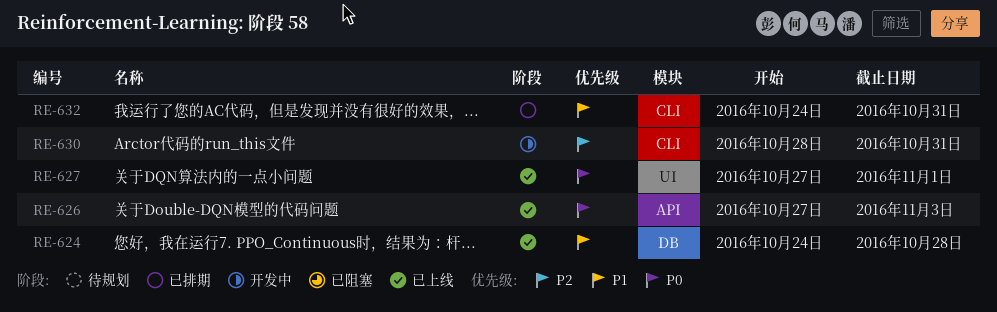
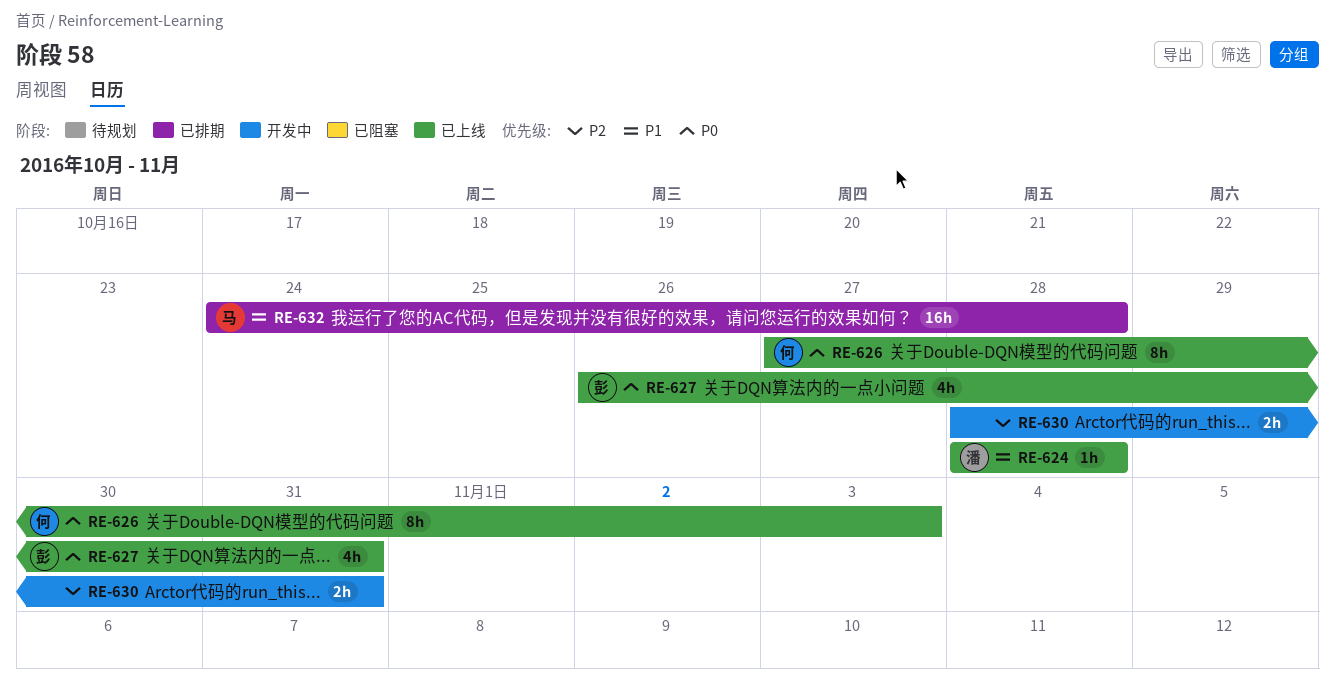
RE-624, start: Oct 24 -> Oct 28
RE-627, start: Oct 27 -> Oct 26
RE-627, due: Nov 1 -> Oct 31
RE-632, due: Oct 31 -> Oct 28

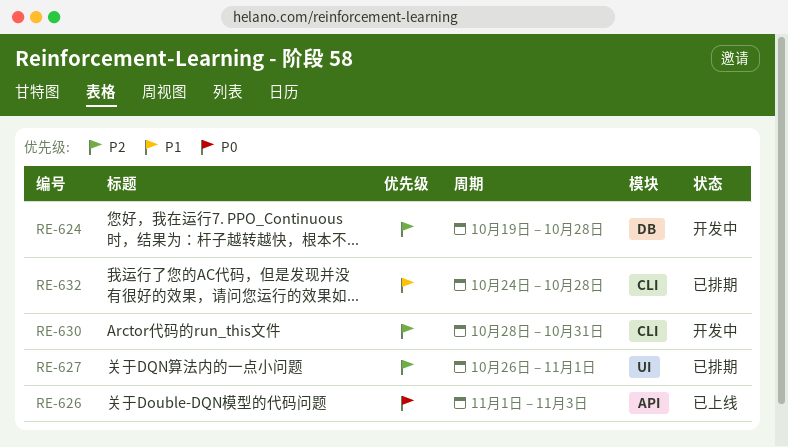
RE-624, status: 已上线 -> 开发中
RE-624, priority: P1 -> P2
RE-624, start: Oct 28 -> Oct 19
RE-626, start: Oct 27 -> Nov 1
RE-627, status: 已上线 -> 已排期
RE-627, priority: P0 -> P2
RE-627, due: Oct 31 -> Nov 1

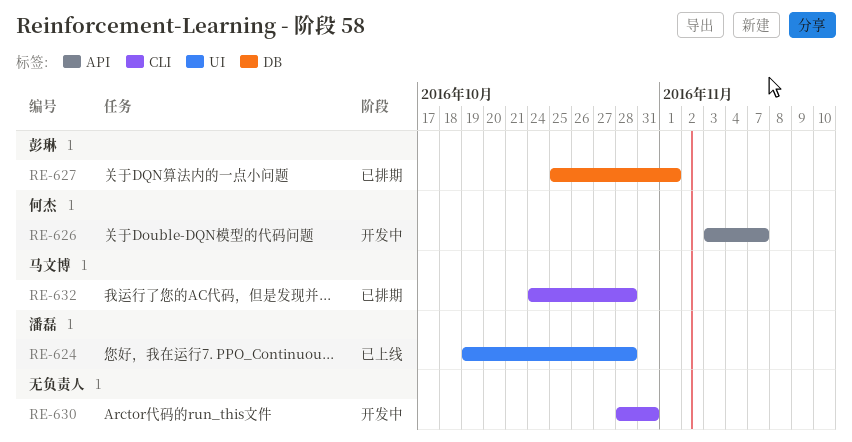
RE-624, status: 开发中 -> 已上线
RE-624, label: DB -> UI
RE-626, status: 已上线 -> 开发中
RE-626, start: Nov 1 -> Nov 3
RE-626, due: Nov 3 -> Nov 7
RE-627, label: UI -> DB
RE-627, start: Oct 26 -> Oct 25

